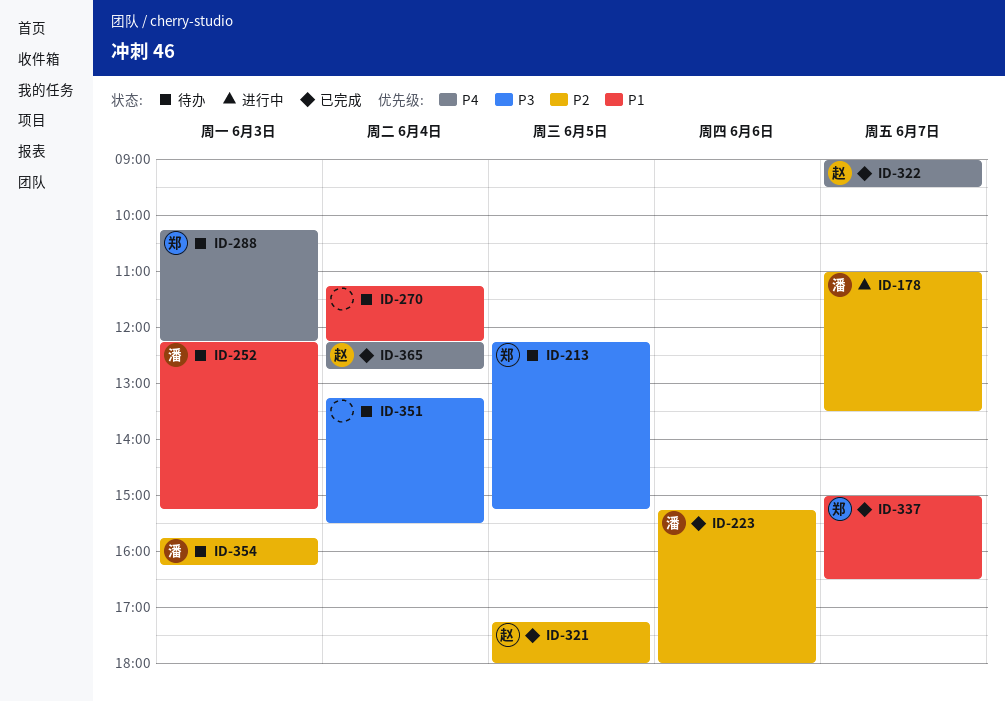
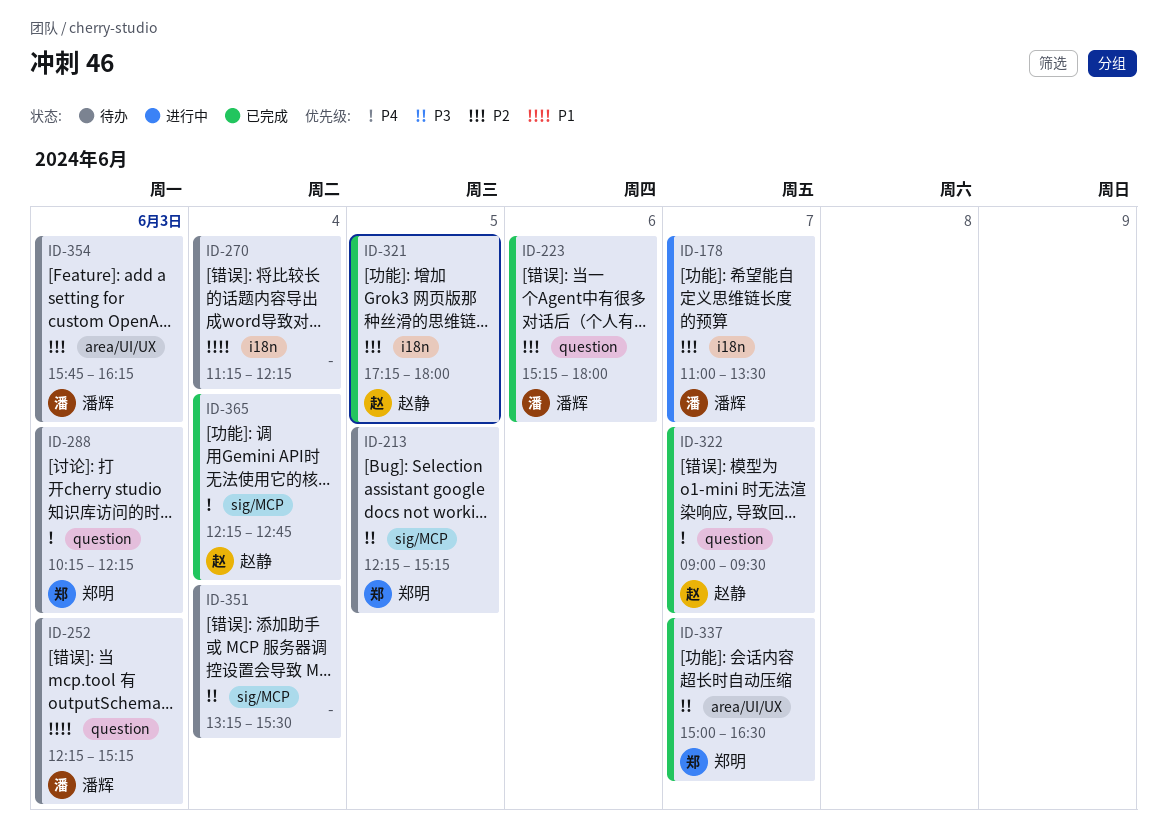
ID-337, priority: P1 -> P3

